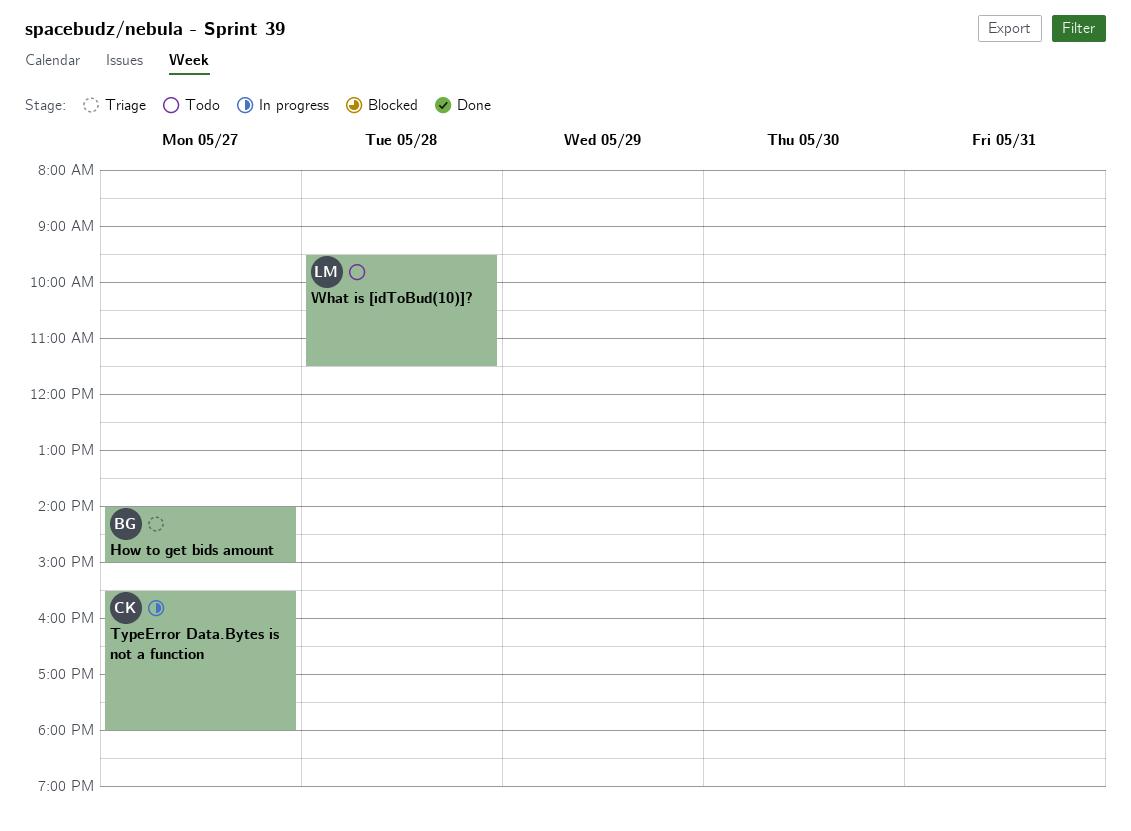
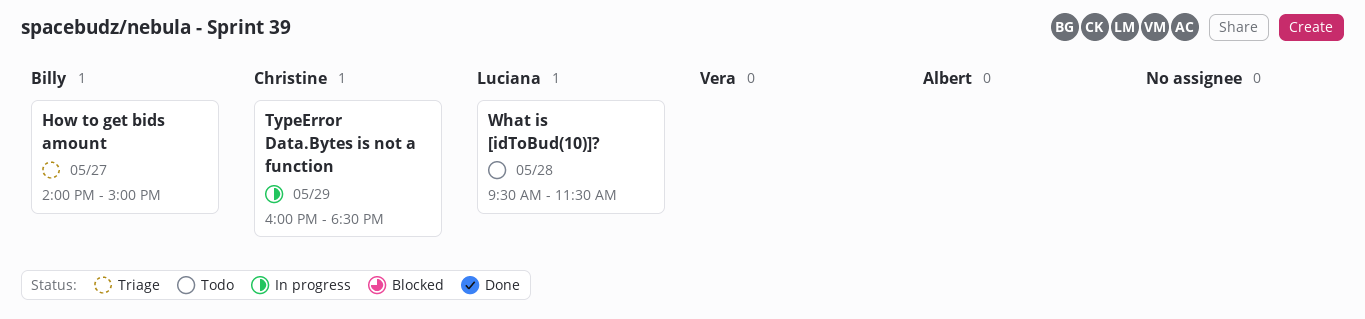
TypeError Data.Bytes is not a function, day: May 27 -> May 29
TypeError Data.Bytes is not a function, begins: 15:30 -> 16:00
TypeError Data.Bytes is not a function, ends: 18:00 -> 18:30

